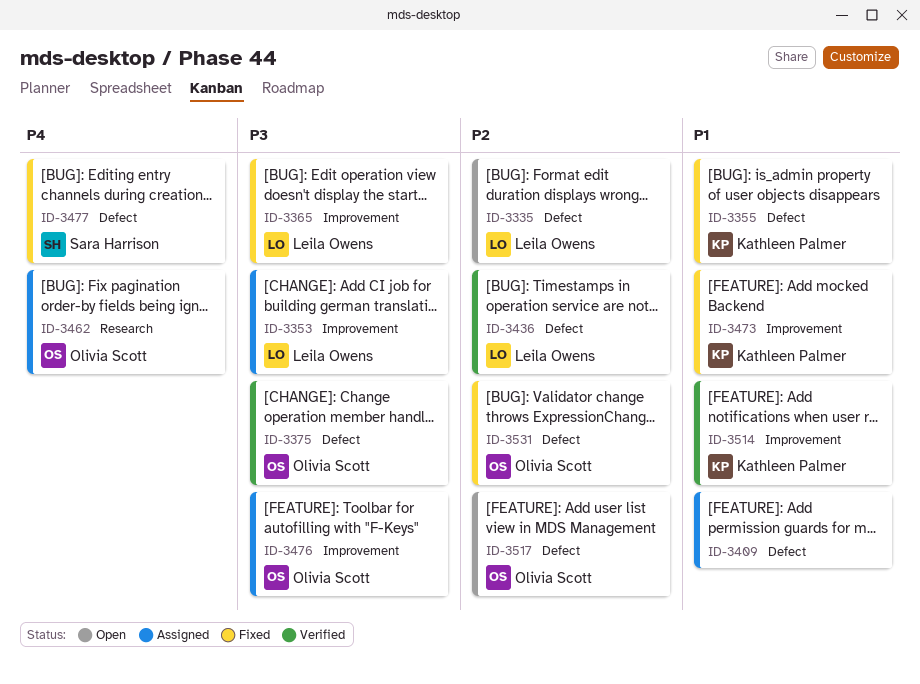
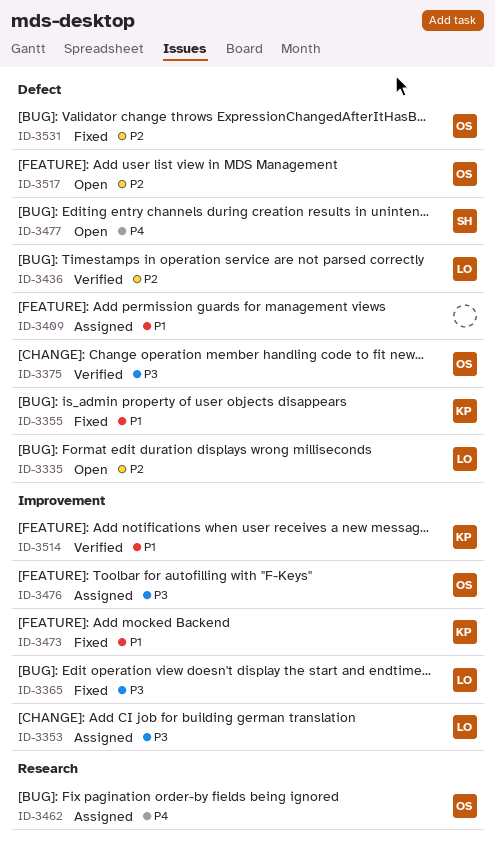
ID-3477, status: Fixed -> Open

